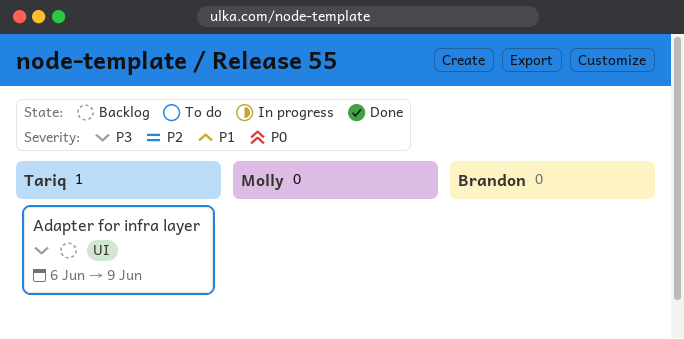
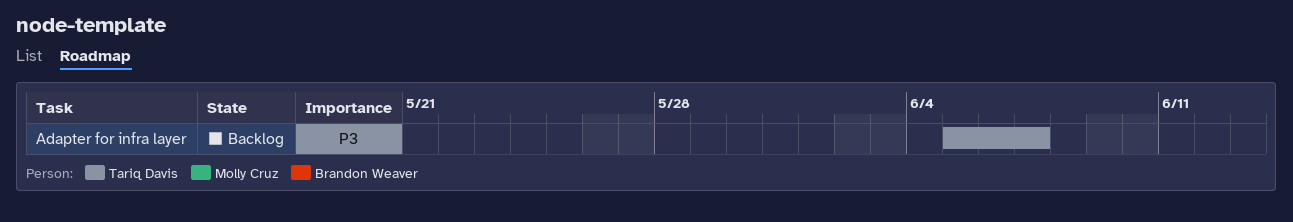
Adapter for infra layer, start: Jun 6 -> Jun 5
Adapter for infra layer, due: Jun 9 -> Jun 7

